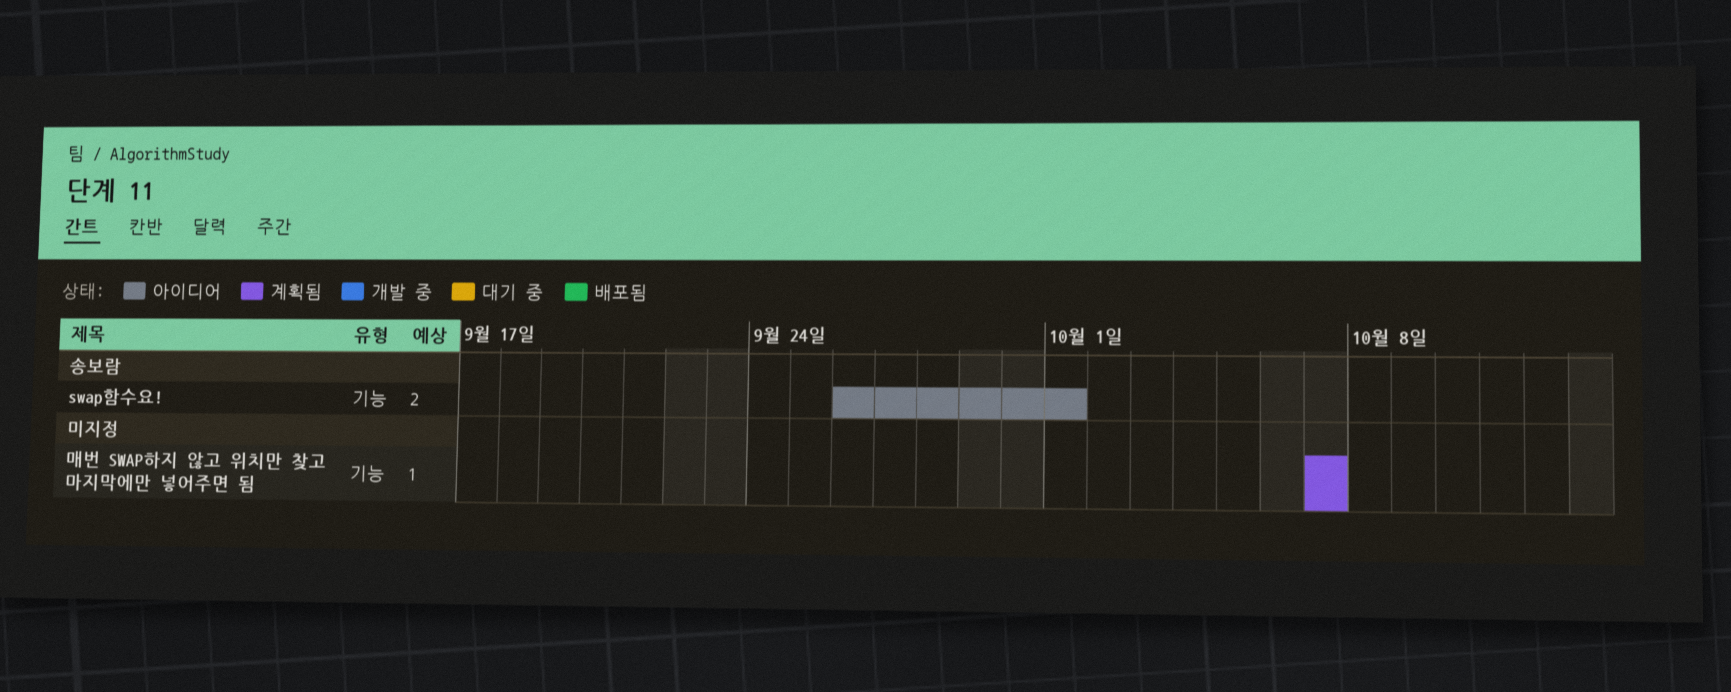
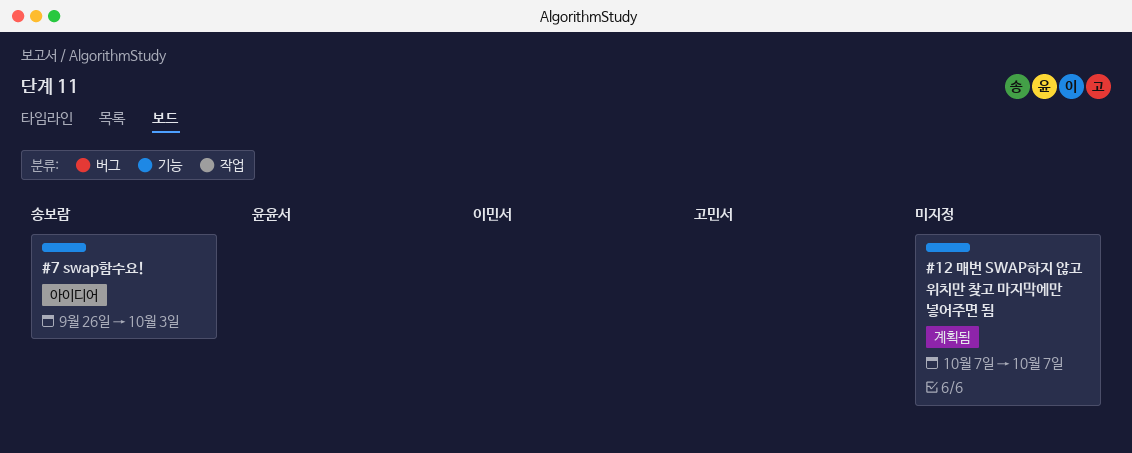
swap함수요!, due: Oct 1 -> Oct 3

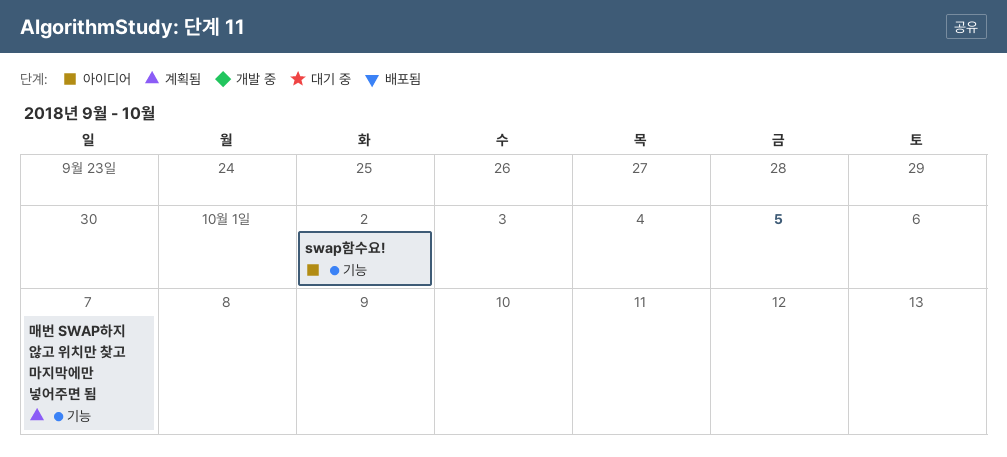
swap함수요!, due: Oct 3 -> Oct 2

